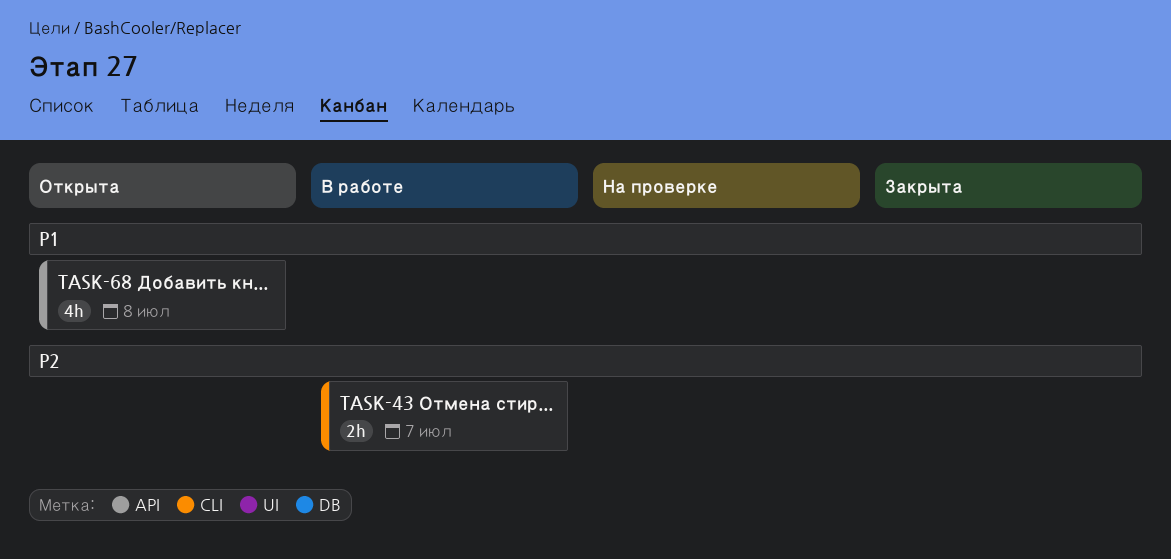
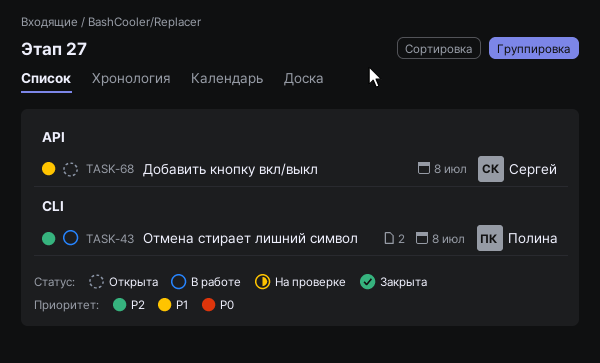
TASK-43, due: Jul 7 -> Jul 8

